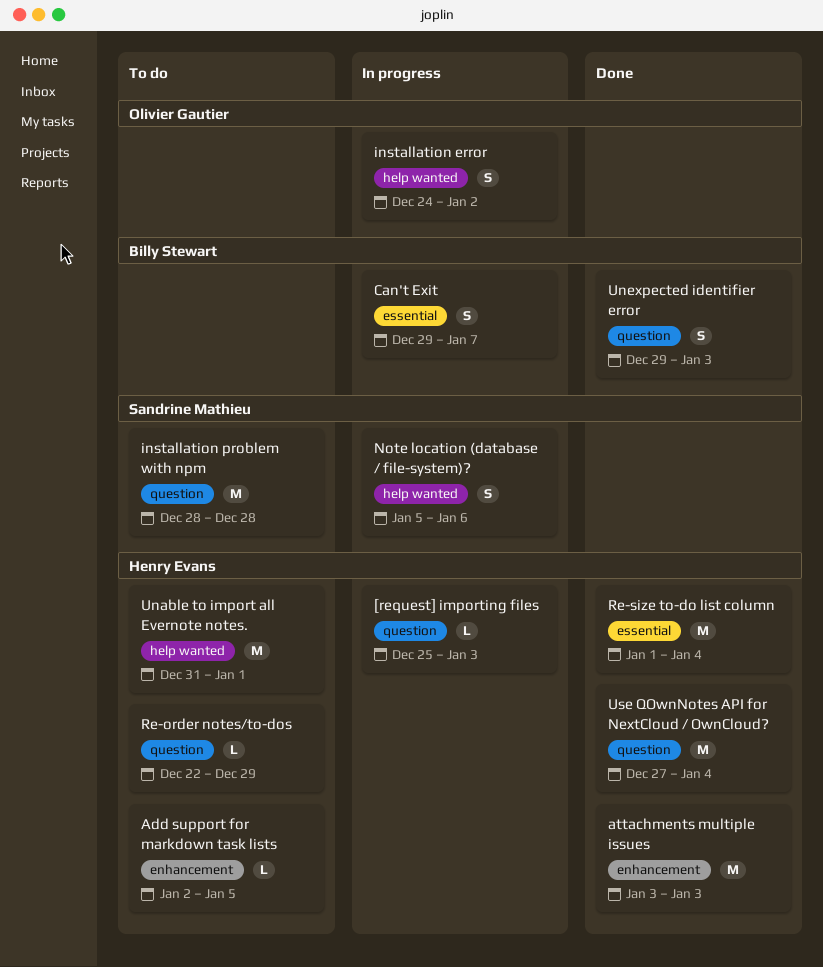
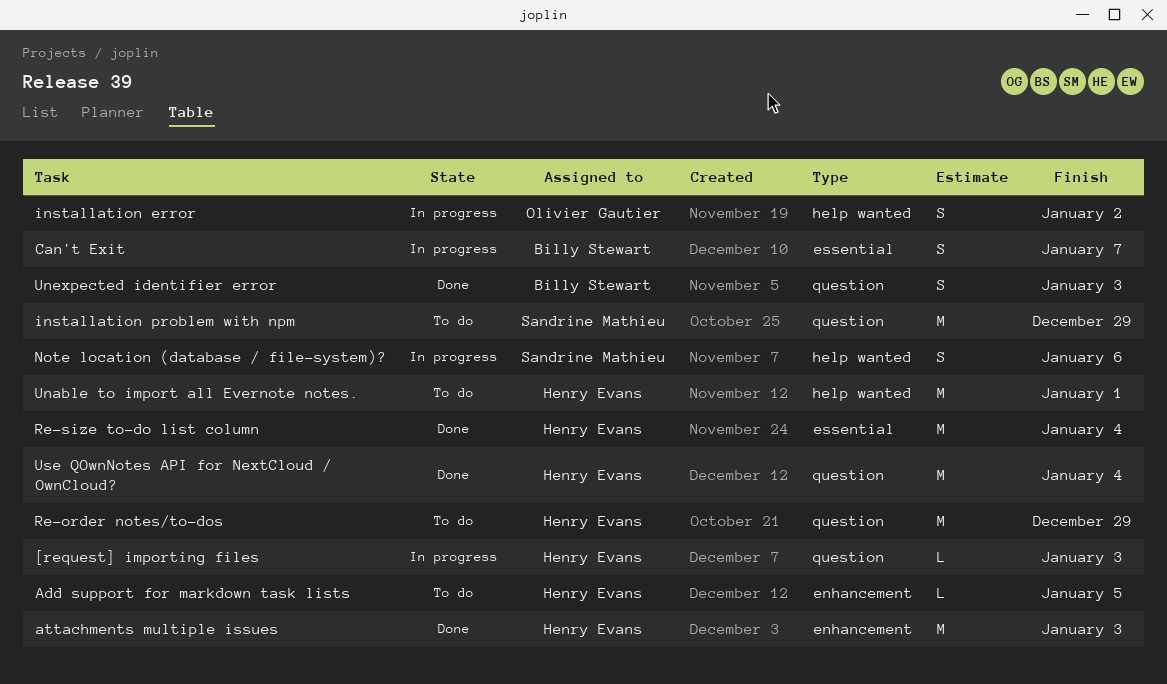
installation problem with npm, due: Dec 28 -> Dec 29
Re-order notes/to-dos, estimate: L -> M

